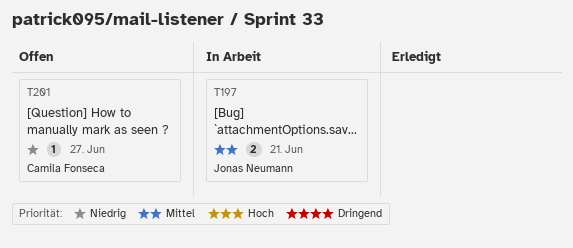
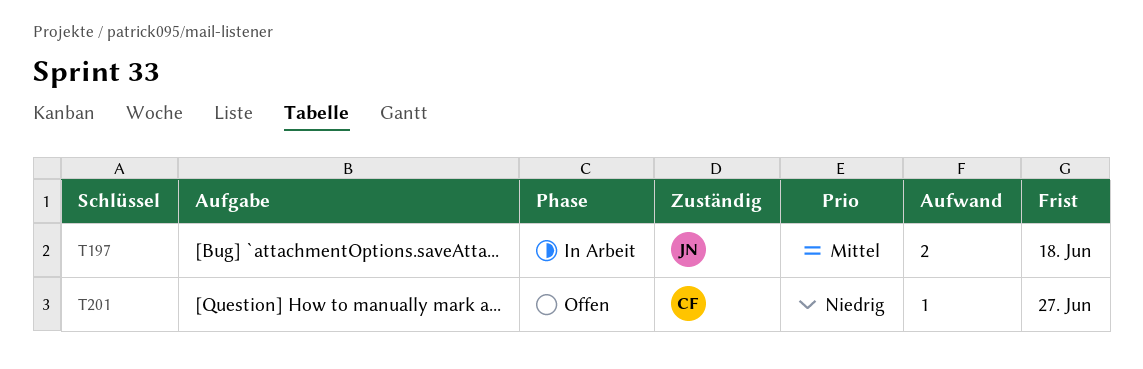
T197, due: Jun 21 -> Jun 18

